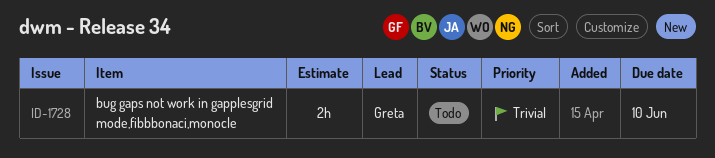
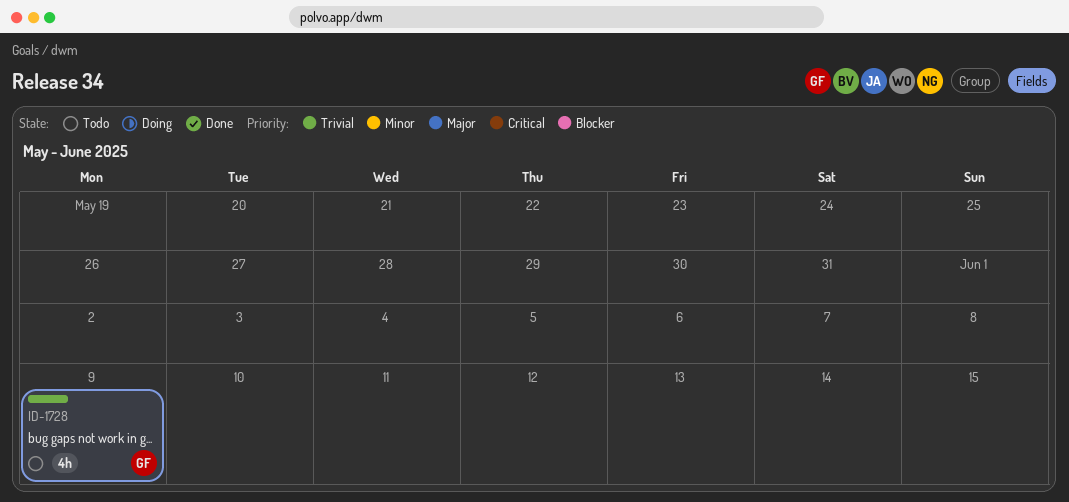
ID-1728, estimate: 2h -> 4h
ID-1728, due: Jun 10 -> Jun 9

